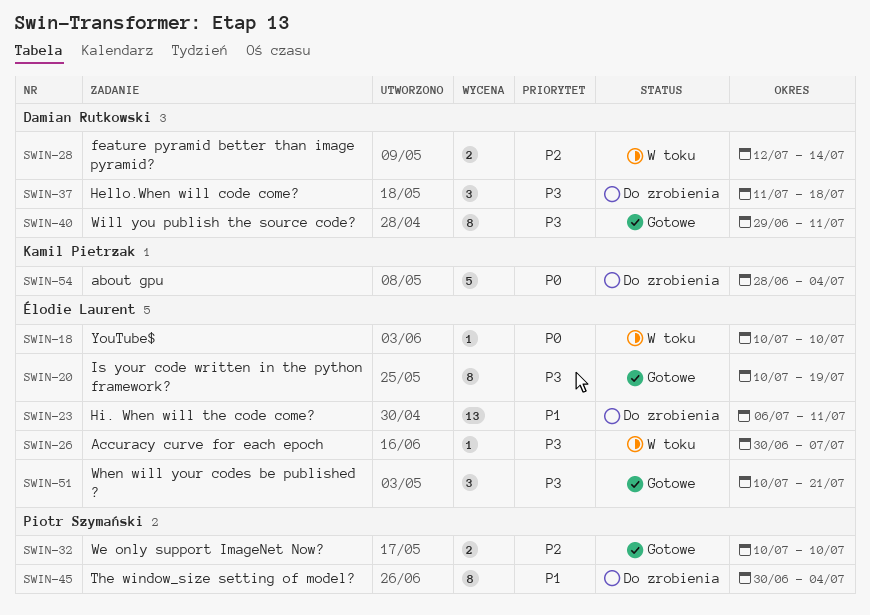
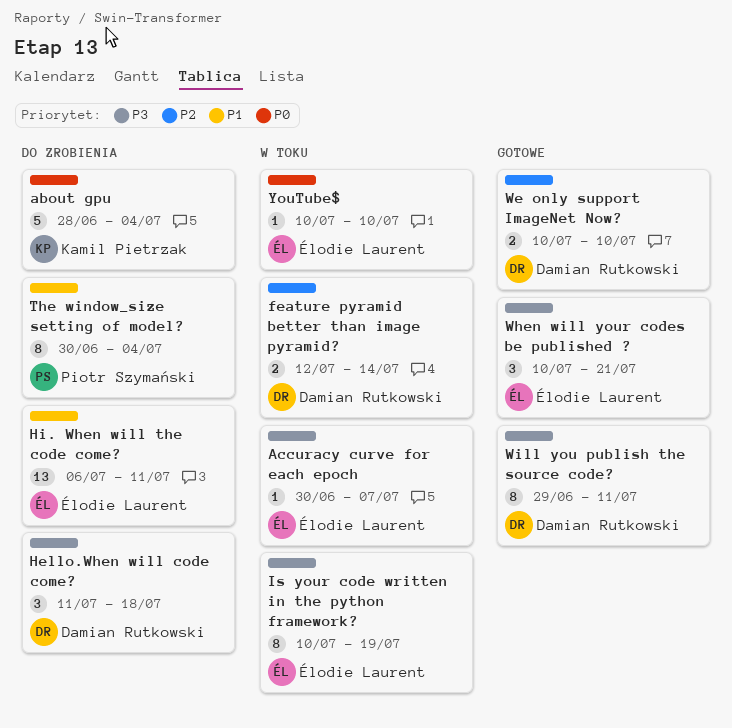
Is your code written in the python framework?, status: Gotowe -> W toku
We only support ImageNet Now?, owner: Piotr Szymański -> Damian Rutkowski

